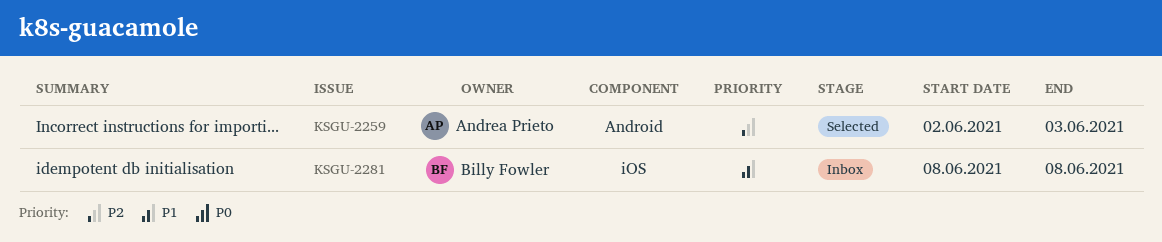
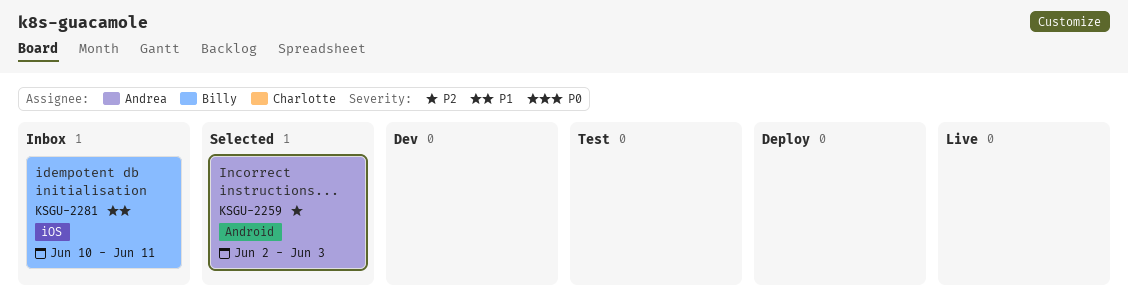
KSGU-2281, start: Jun 8 -> Jun 10
KSGU-2281, due: Jun 8 -> Jun 11

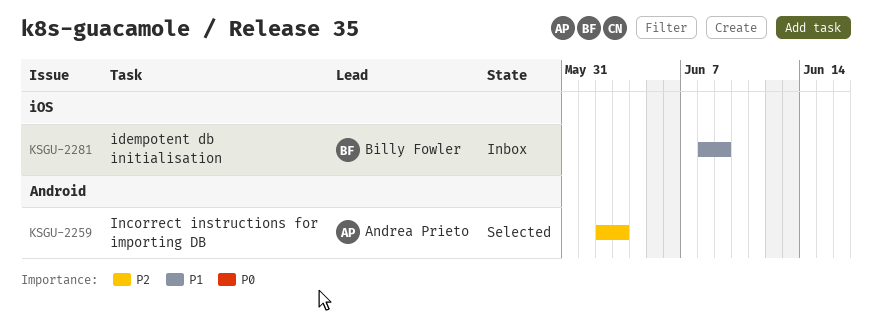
KSGU-2281, start: Jun 10 -> Jun 8
KSGU-2281, due: Jun 11 -> Jun 9

